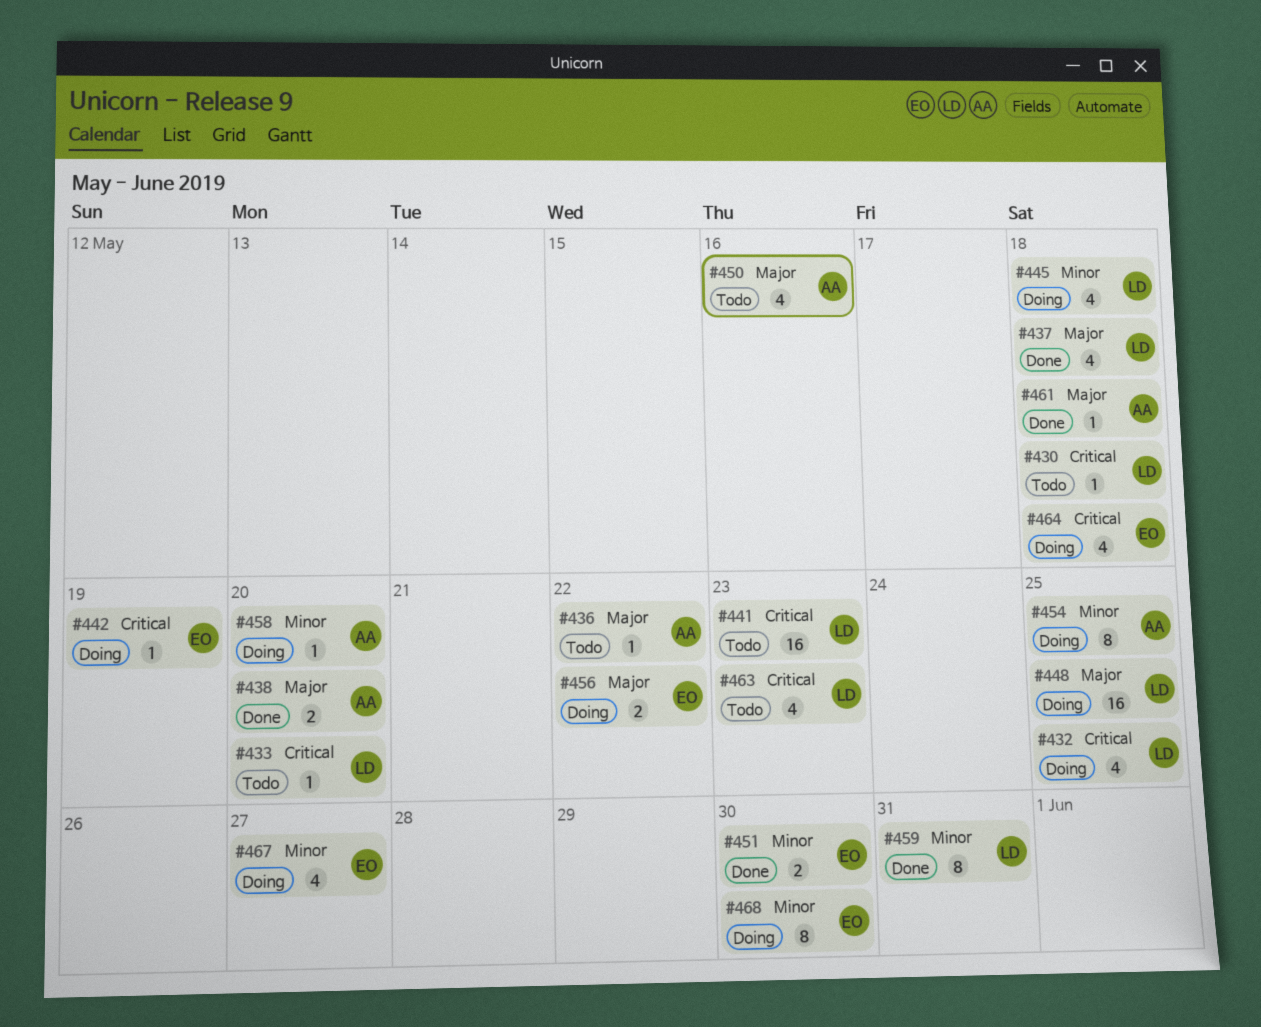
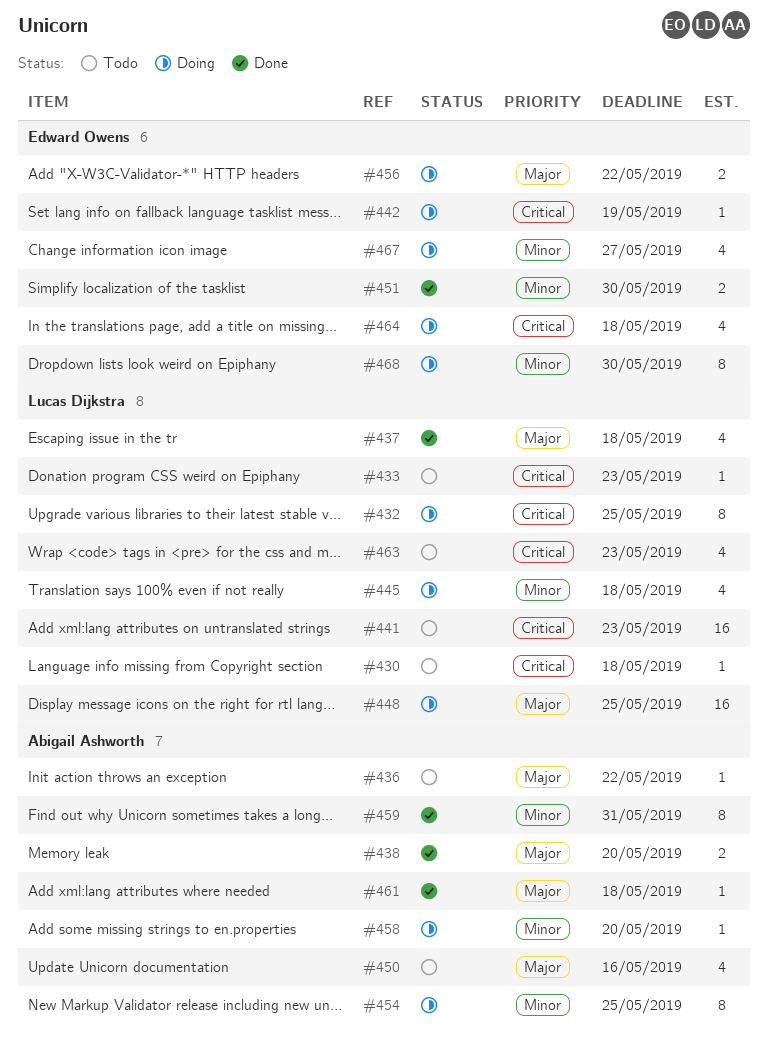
#432, estimate: 4 -> 8
#433, due: May 20 -> May 23
#459, owner: Lucas Dijkstra -> Abigail Ashworth

